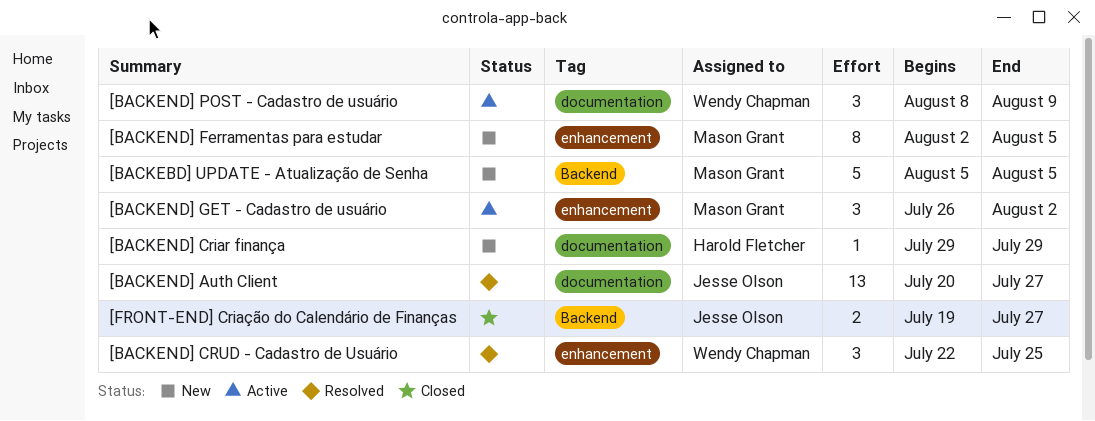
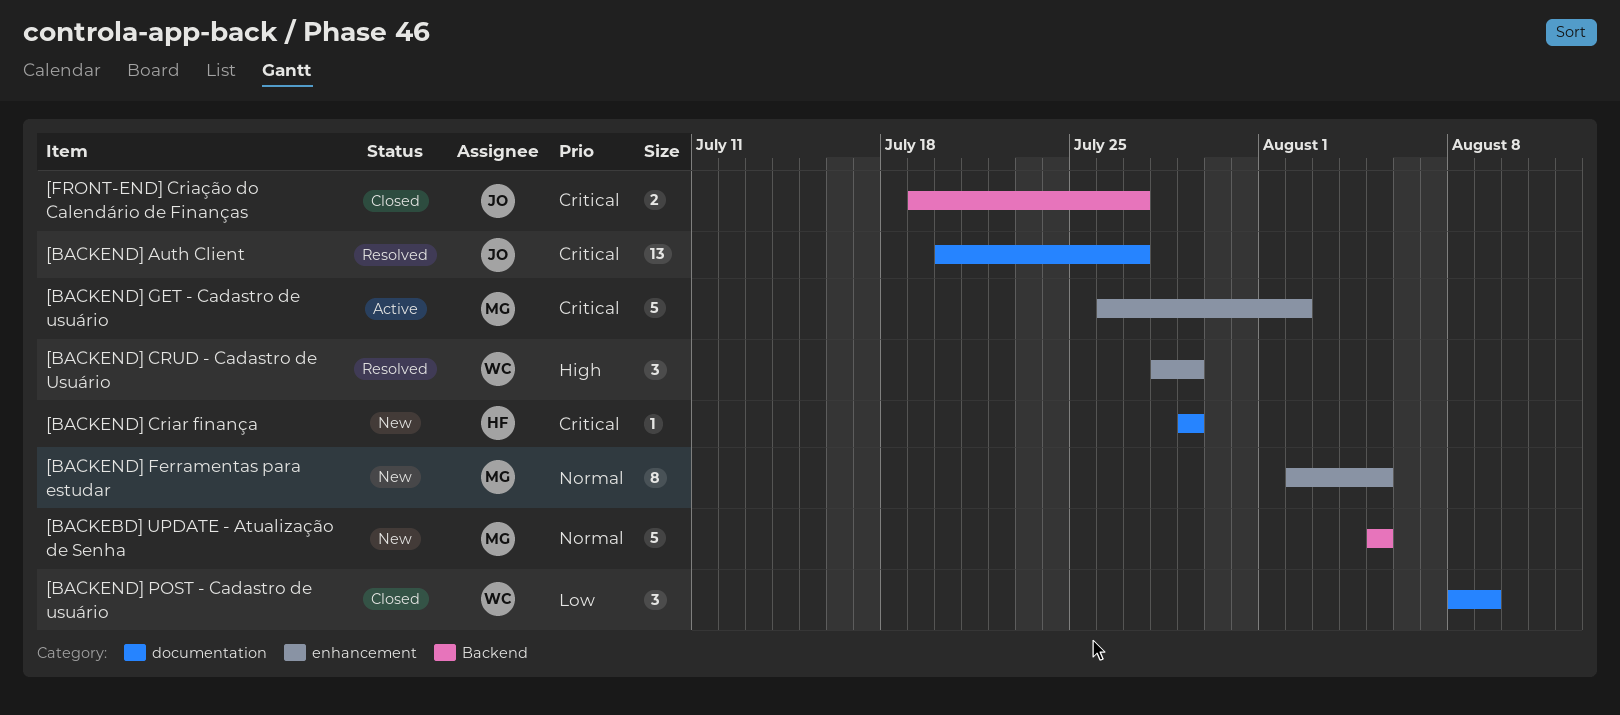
[BACKEND] CRUD - Cadastro de Usuário, start: Jul 22 -> Jul 28
[BACKEND] CRUD - Cadastro de Usuário, due: Jul 25 -> Jul 29
[BACKEND] GET - Cadastro de usuário, estimate: 3 -> 5
[BACKEND] POST - Cadastro de usuário, status: Active -> Closed

